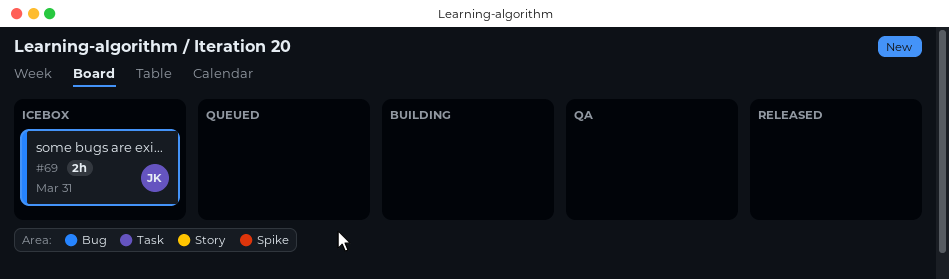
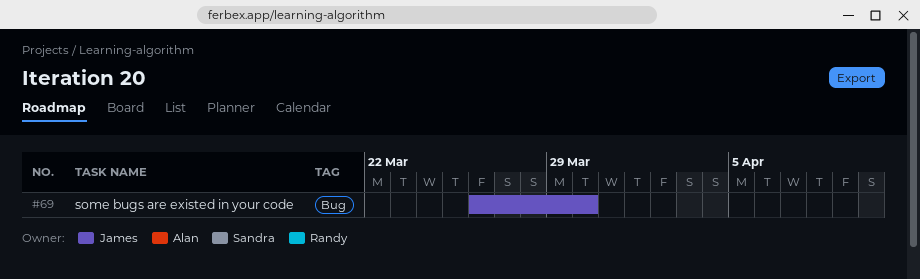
#69, due: Mar 31 -> Mar 30

